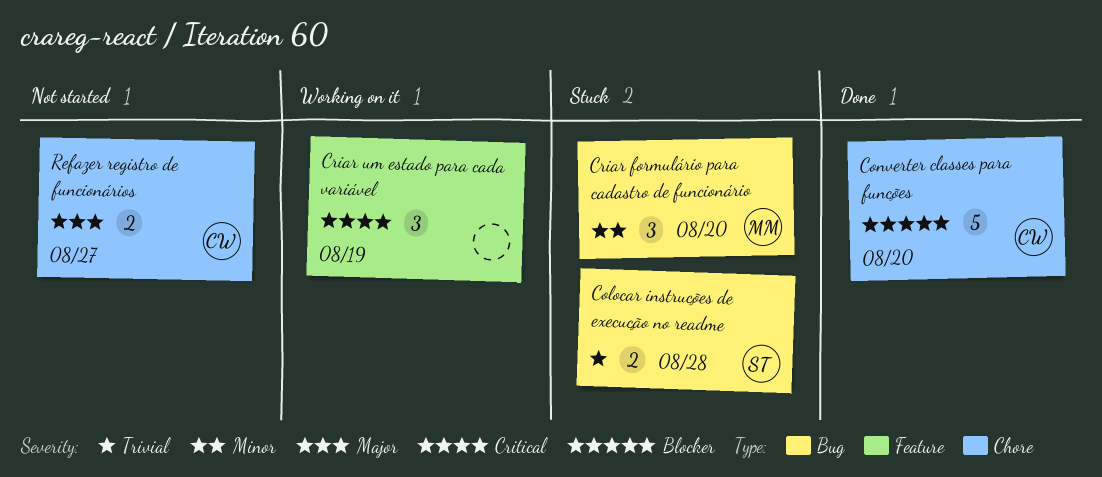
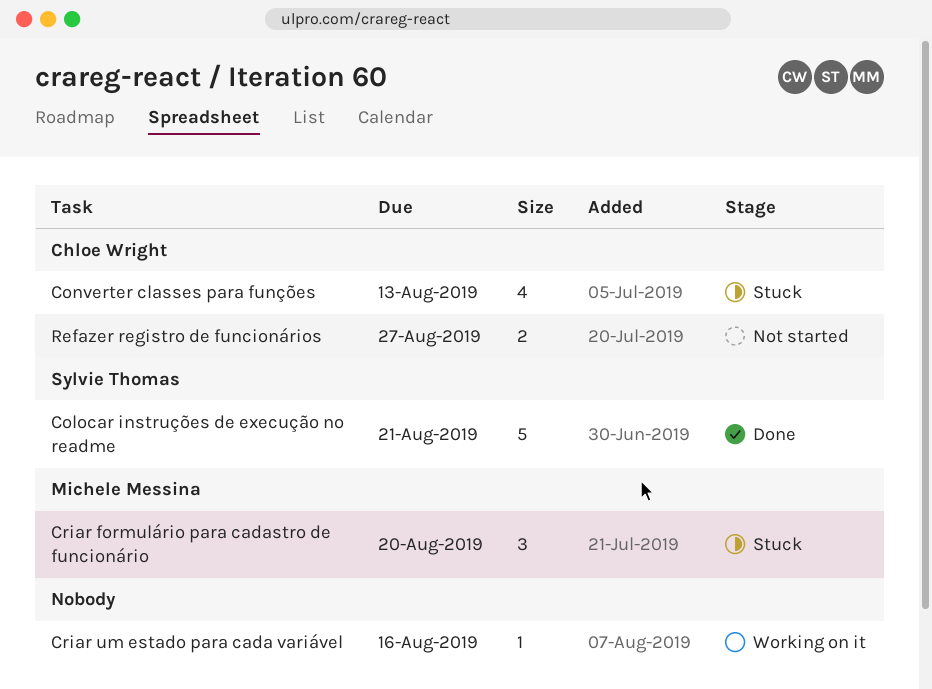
Colocar instruções de execução no readme, status: Stuck -> Done
Colocar instruções de execução no readme, estimate: 2 -> 5
Colocar instruções de execução no readme, due: Aug 28 -> Aug 21
Converter classes para funções, status: Done -> Stuck
Converter classes para funções, estimate: 5 -> 4
Converter classes para funções, due: Aug 20 -> Aug 13
Criar um estado para cada variável, estimate: 3 -> 1
Criar um estado para cada variável, due: Aug 19 -> Aug 16

